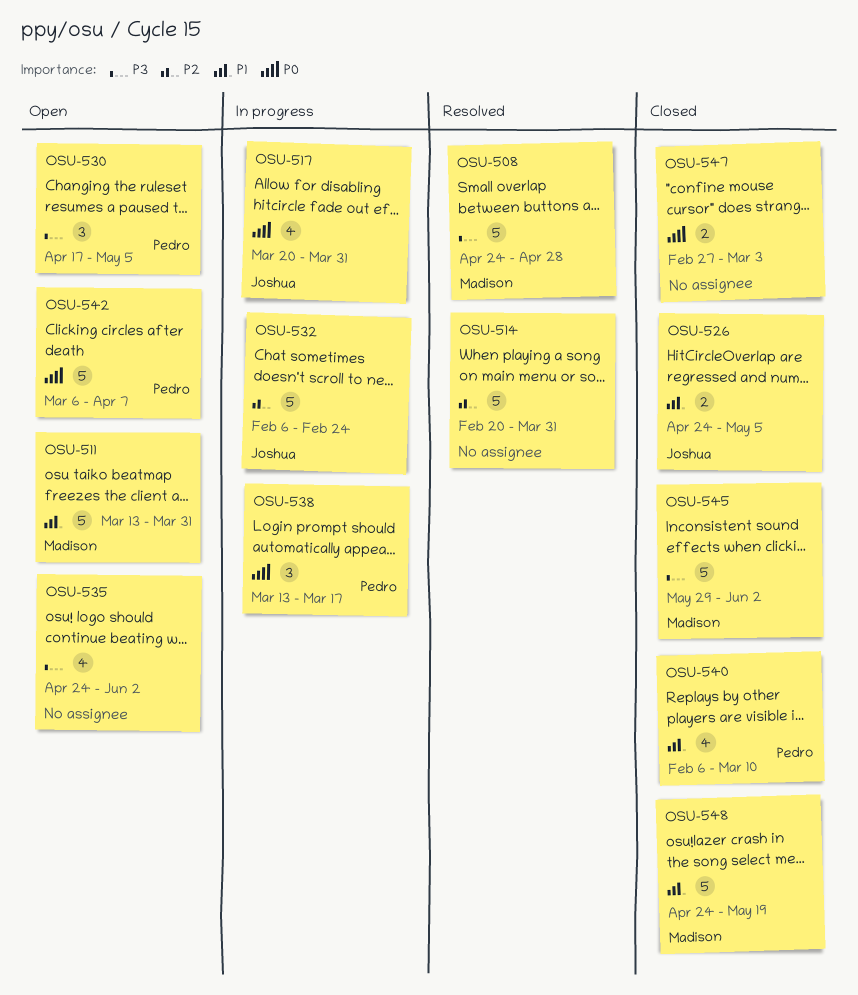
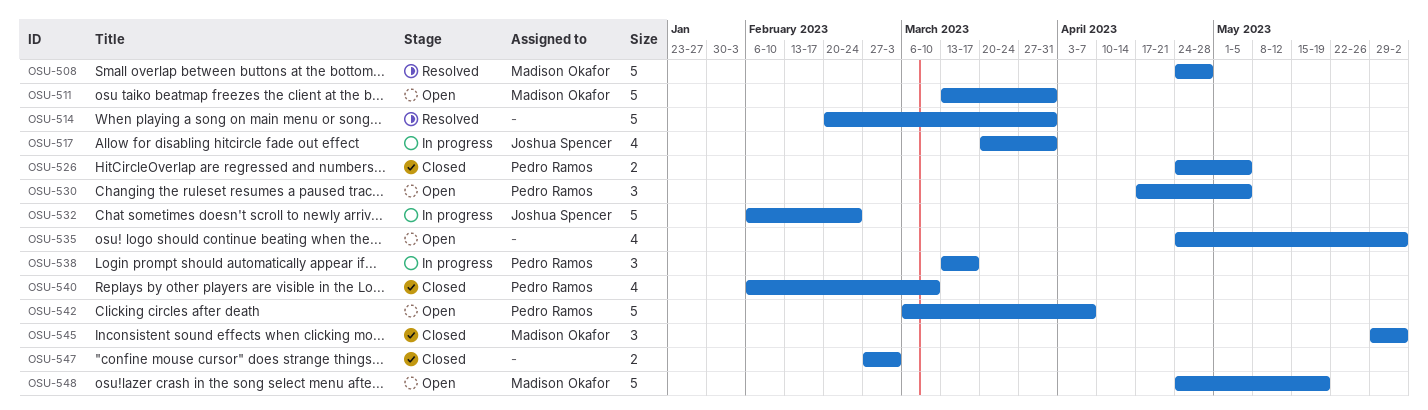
OSU-526, owner: Joshua Spencer -> Pedro Ramos
OSU-545, estimate: 5 -> 3
OSU-548, status: Closed -> Open

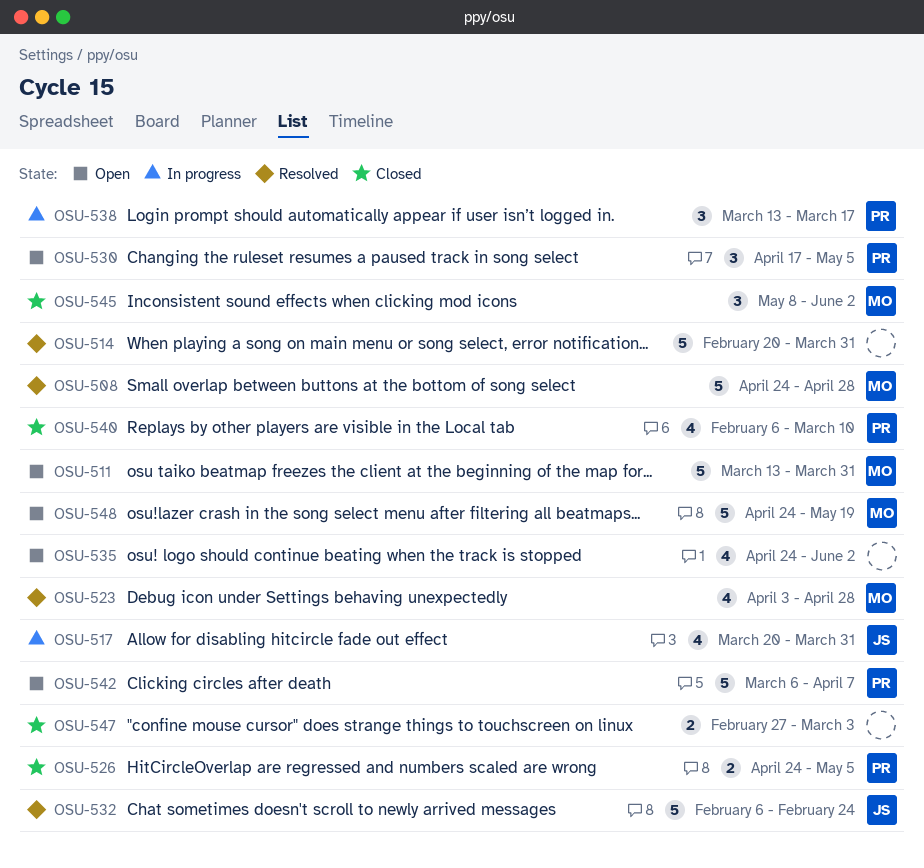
OSU-523: none -> present
OSU-532, status: In progress -> Resolved
OSU-545, start: May 29 -> May 8

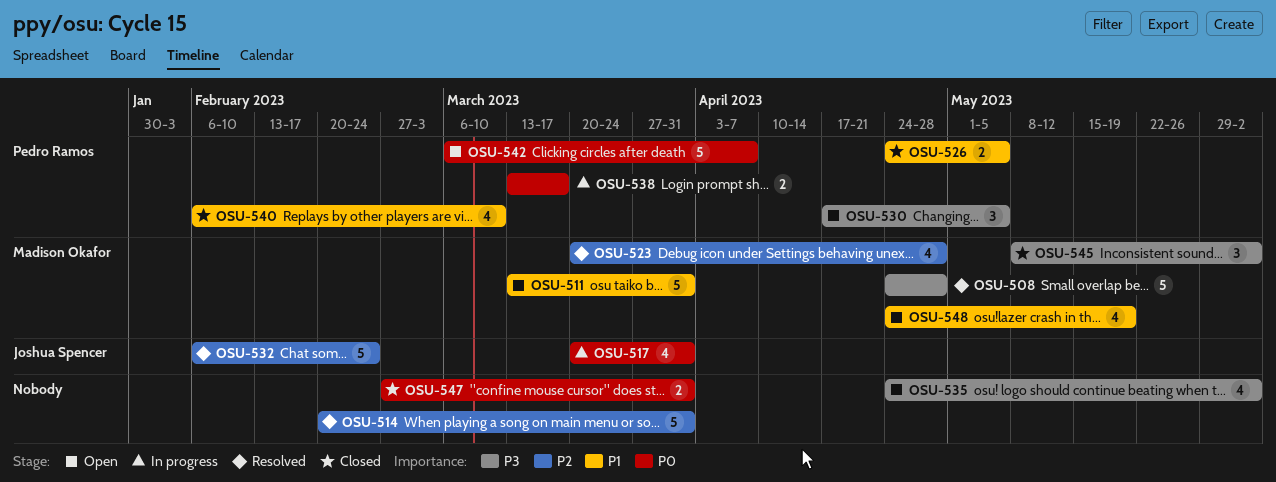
OSU-523, start: Apr 3 -> Mar 20
OSU-538, estimate: 3 -> 2
OSU-547, due: Mar 3 -> Mar 31
OSU-548, estimate: 5 -> 4

